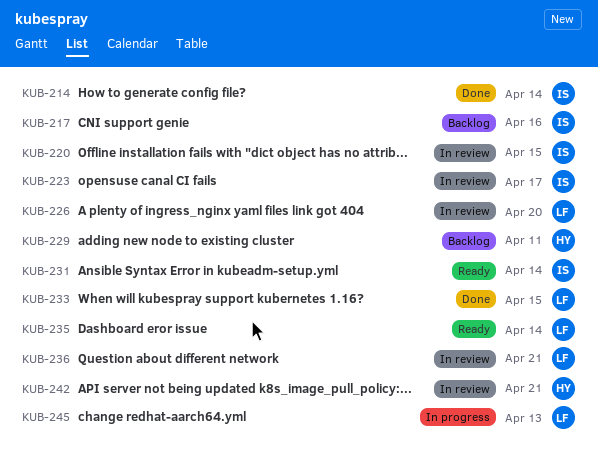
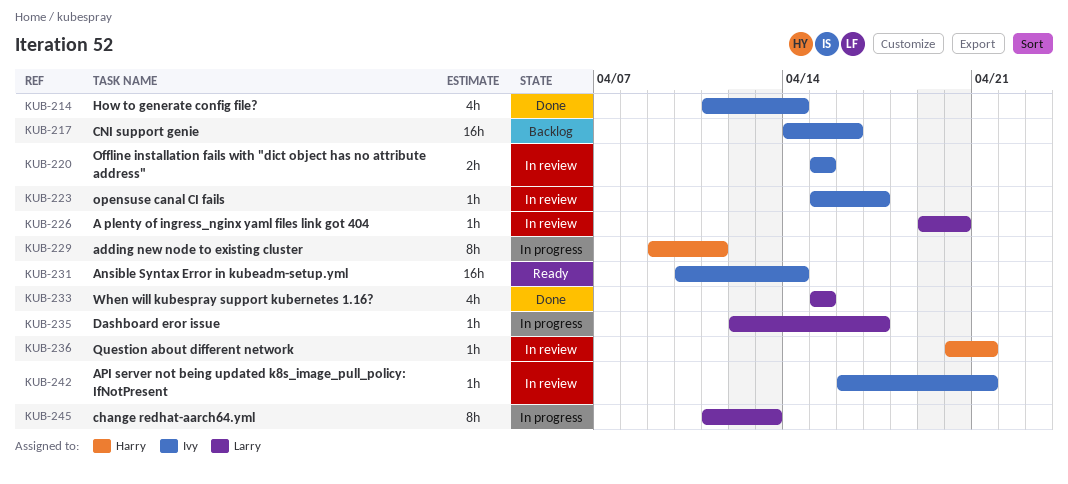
KUB-229, status: Backlog -> In progress
KUB-235, status: Ready -> In progress
KUB-235, due: Apr 14 -> Apr 17
KUB-236, owner: Larry -> Harry
KUB-242, owner: Harry -> Ivy

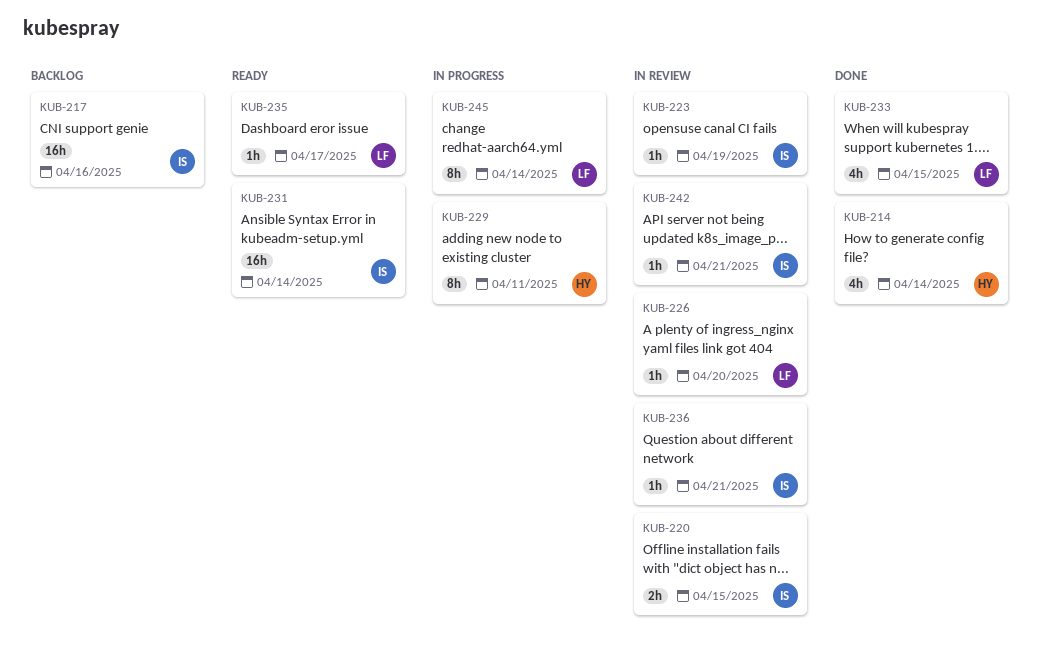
KUB-214, owner: Ivy -> Harry
KUB-223, due: Apr 17 -> Apr 19
KUB-235, status: In progress -> Ready
KUB-236, owner: Harry -> Ivy
KUB-245, due: Apr 13 -> Apr 14

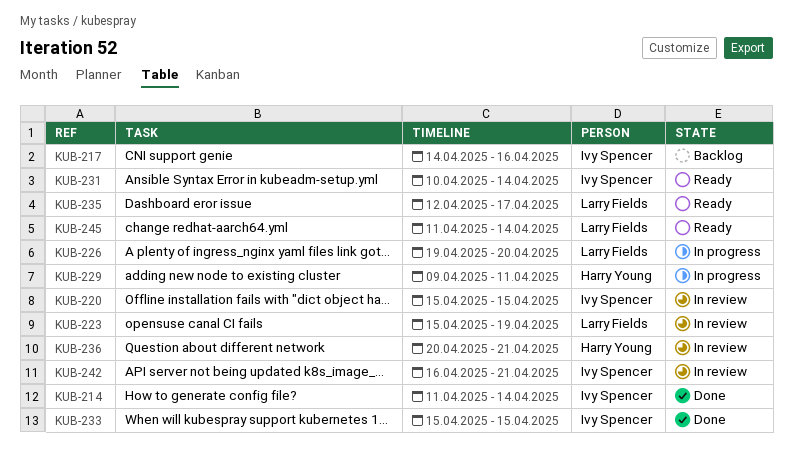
KUB-214, owner: Harry Young -> Ivy Spencer
KUB-223, owner: Ivy Spencer -> Larry Fields
KUB-226, status: In review -> In progress
KUB-233, owner: Larry Fields -> Ivy Spencer
KUB-236, owner: Ivy Spencer -> Harry Young
KUB-245, status: In progress -> Ready

